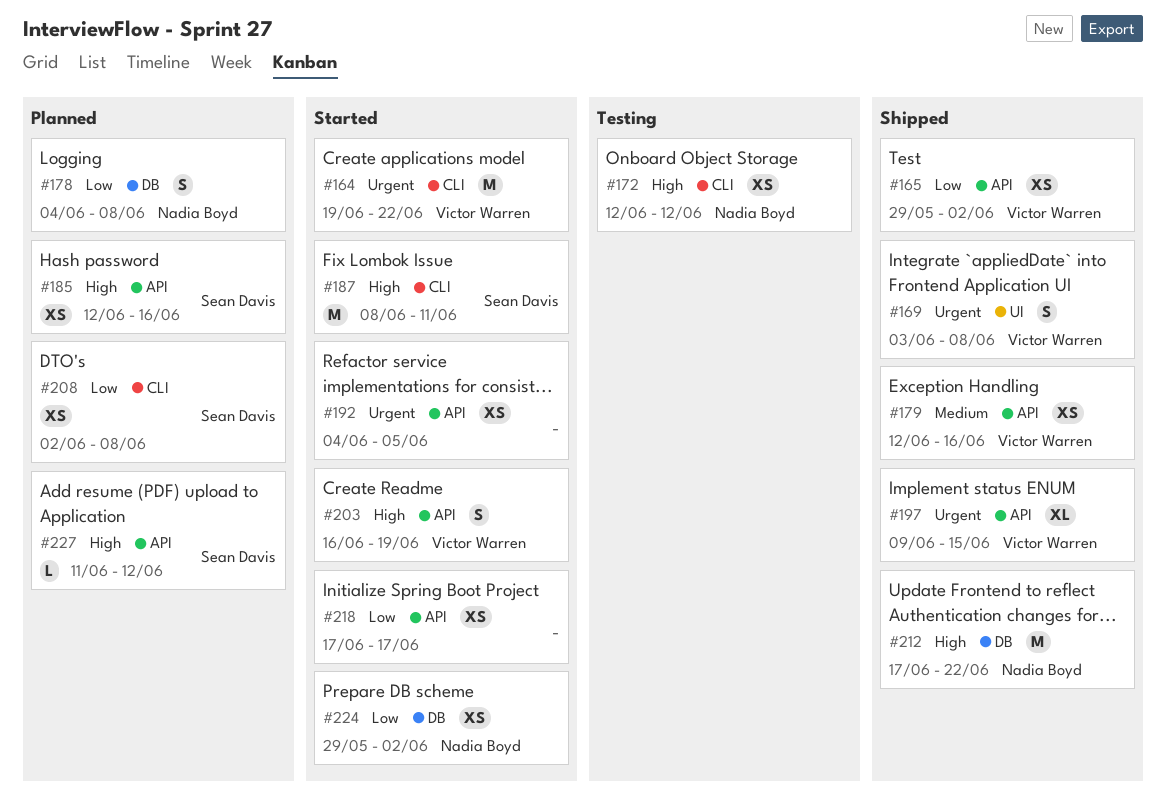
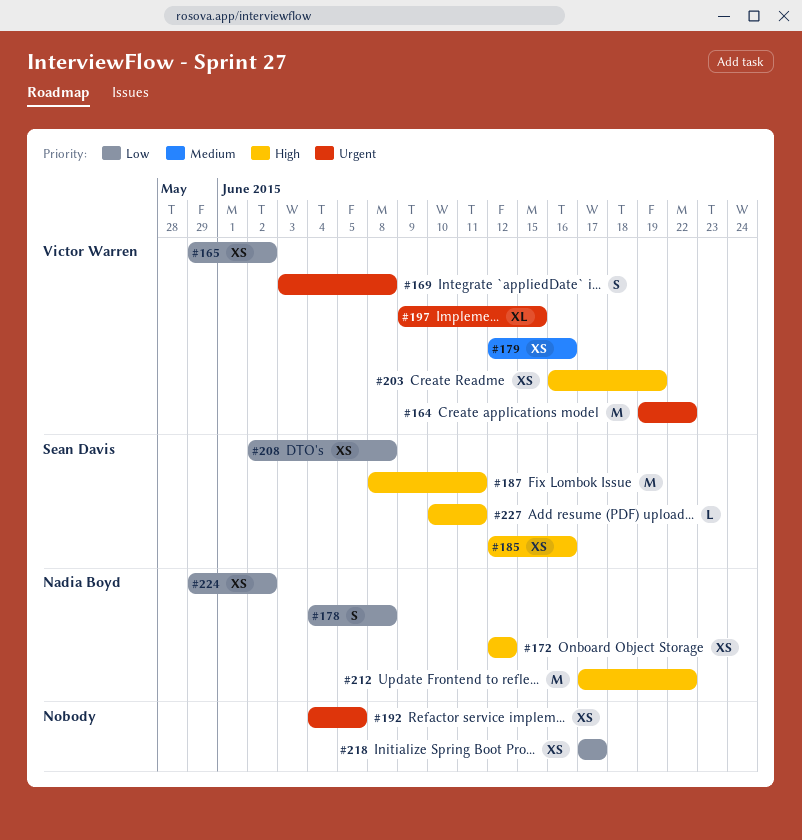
#203, estimate: S -> XS
#227, start: Jun 11 -> Jun 10
#227, due: Jun 12 -> Jun 11

